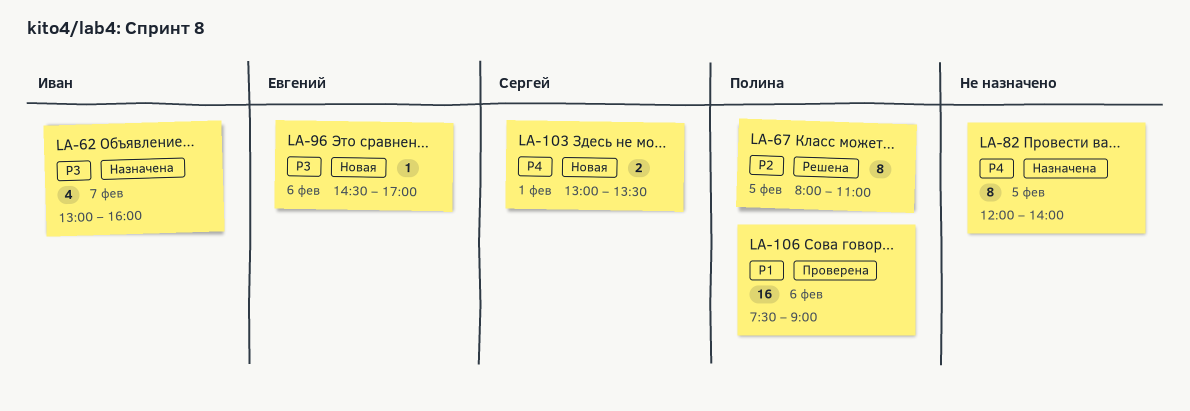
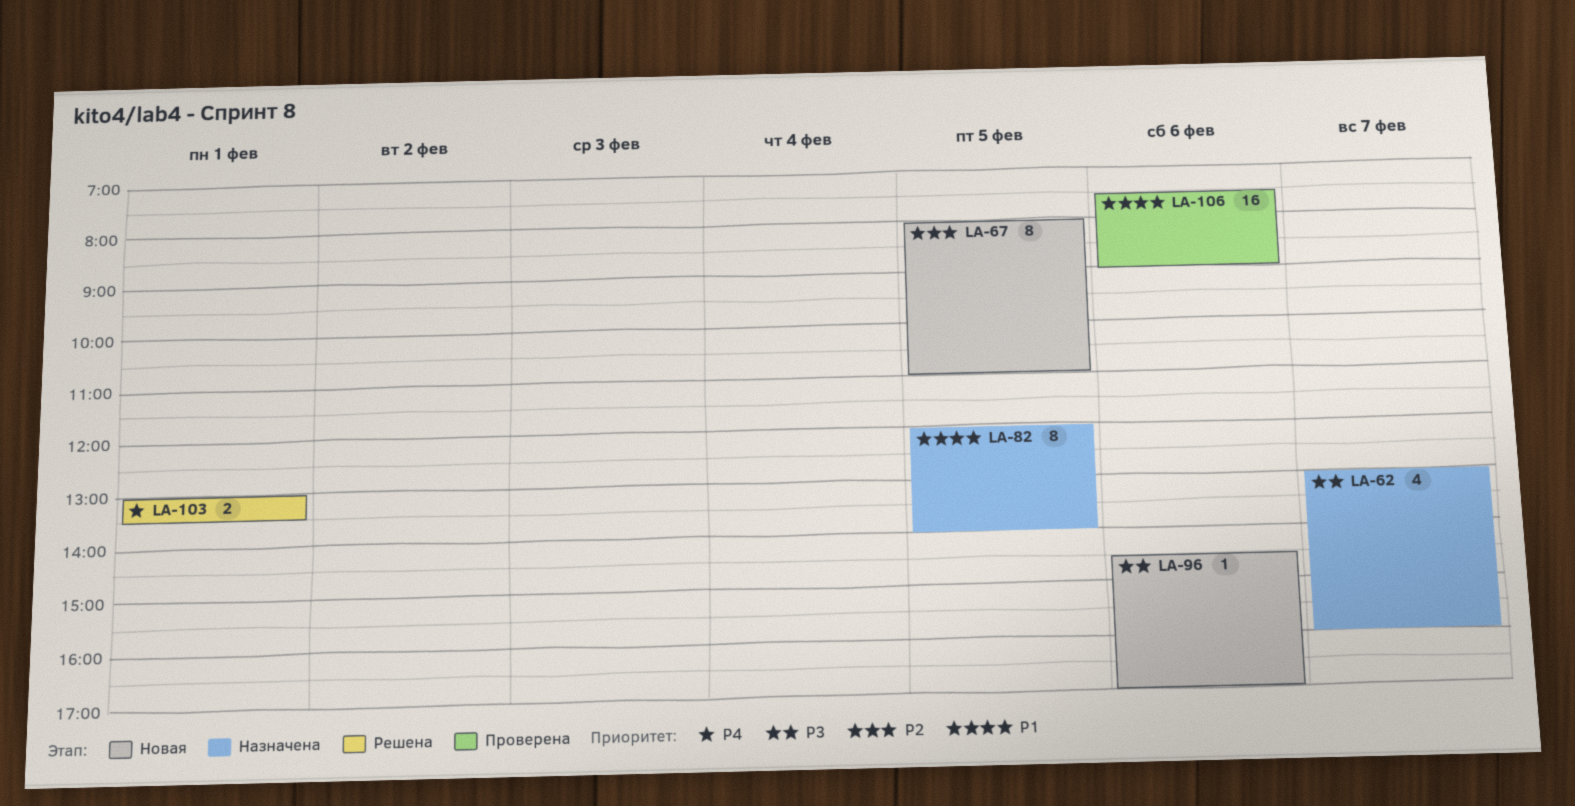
LA-67, status: Решена -> Новая
LA-82, priority: P4 -> P1
LA-103, status: Новая -> Решена

